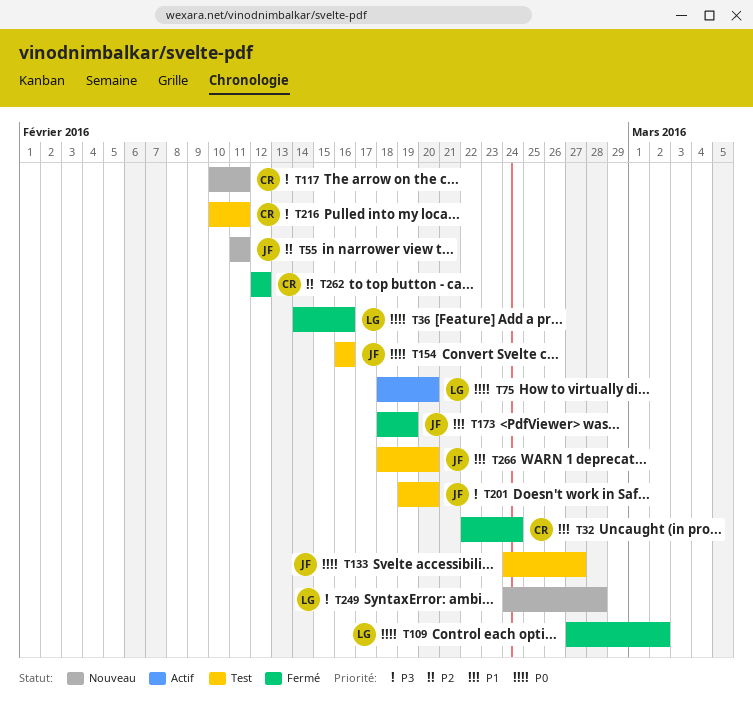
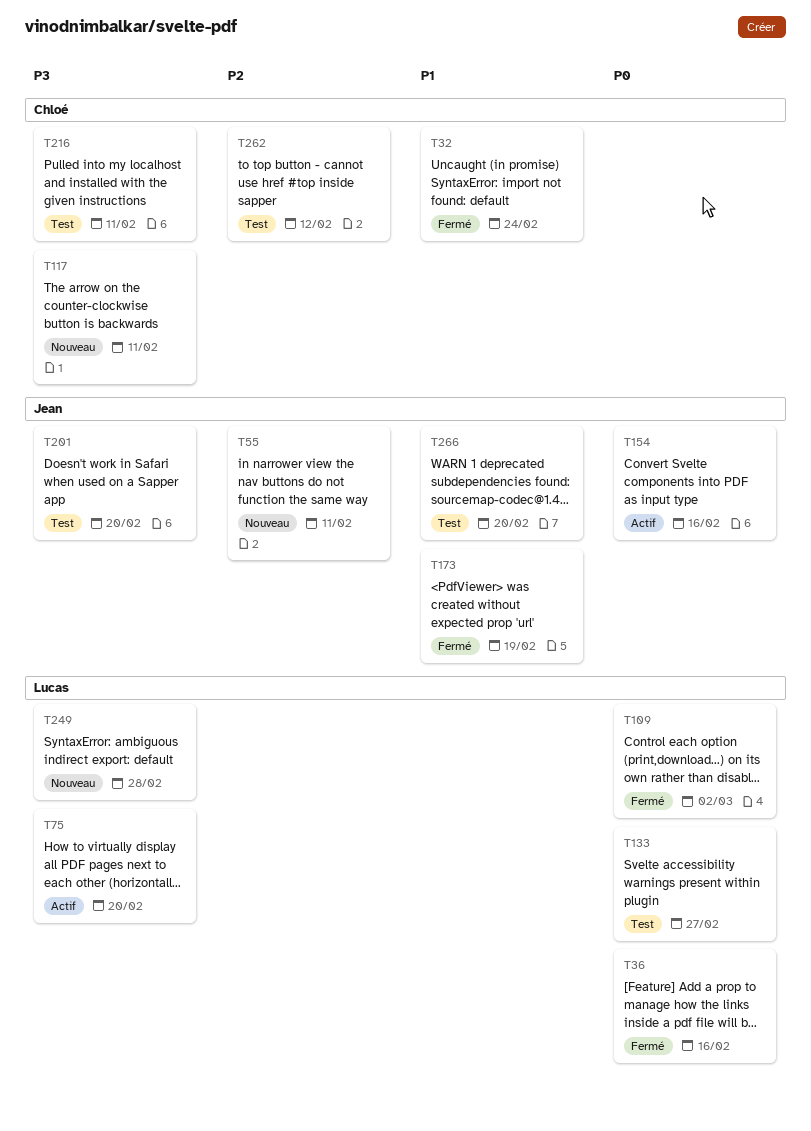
T75, priority: P0 -> P3
T133, owner: Jean -> Lucas
T154, status: Test -> Actif
T262, status: Fermé -> Test

